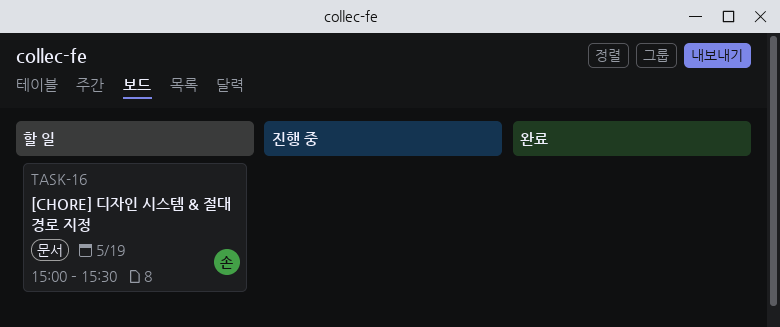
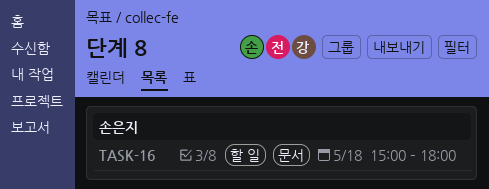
TASK-16, day: May 19 -> May 18
TASK-16, ends: 15:30 -> 18:00

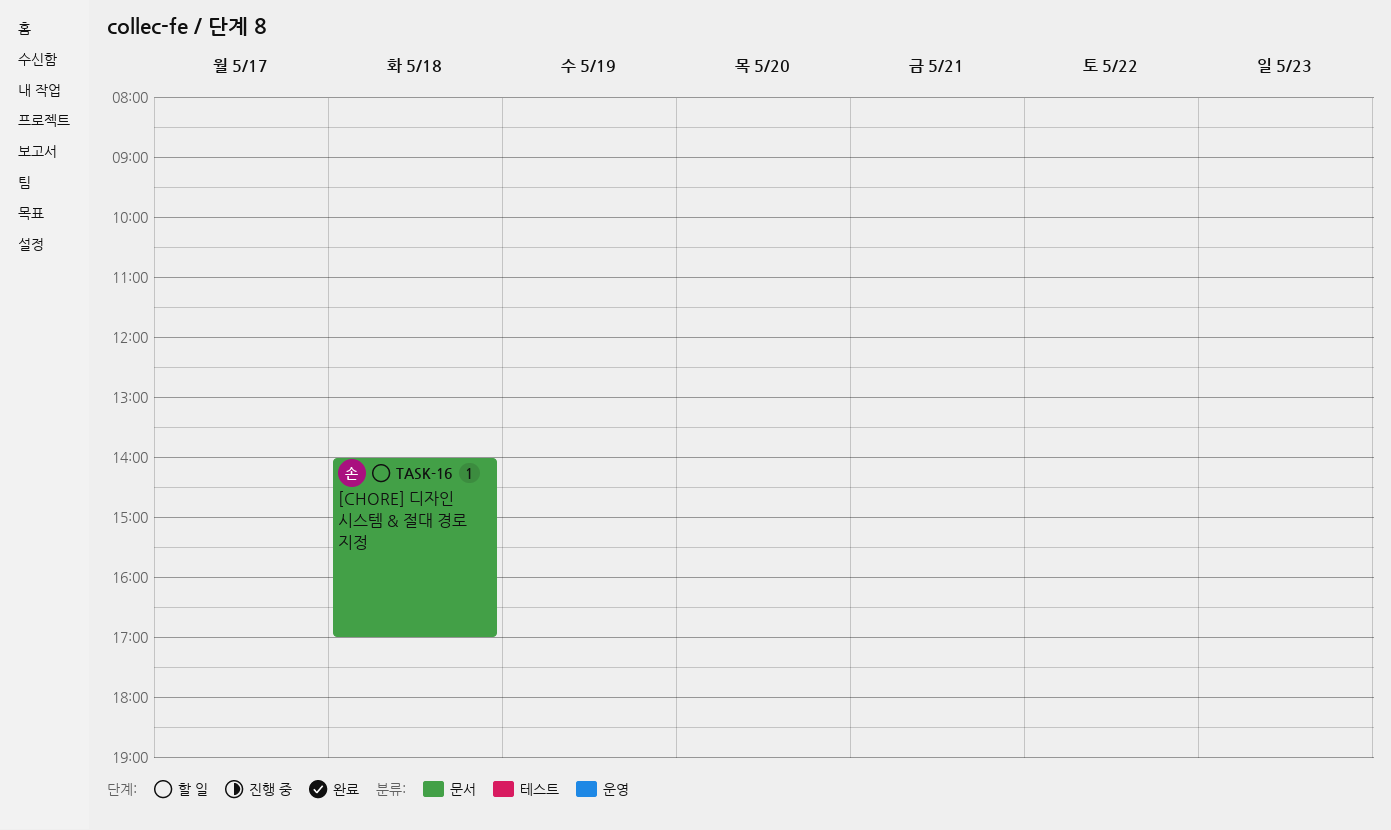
TASK-16, begins: 15:00 -> 14:00
TASK-16, ends: 18:00 -> 17:00

